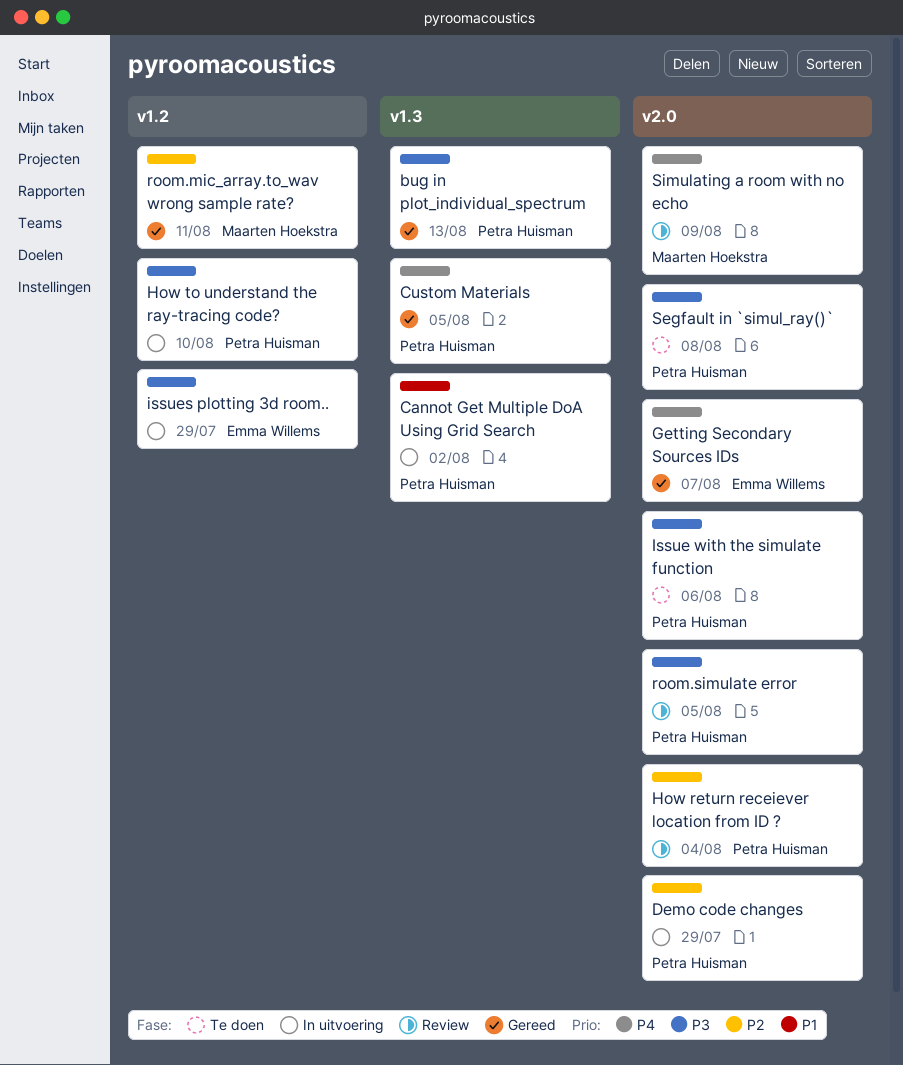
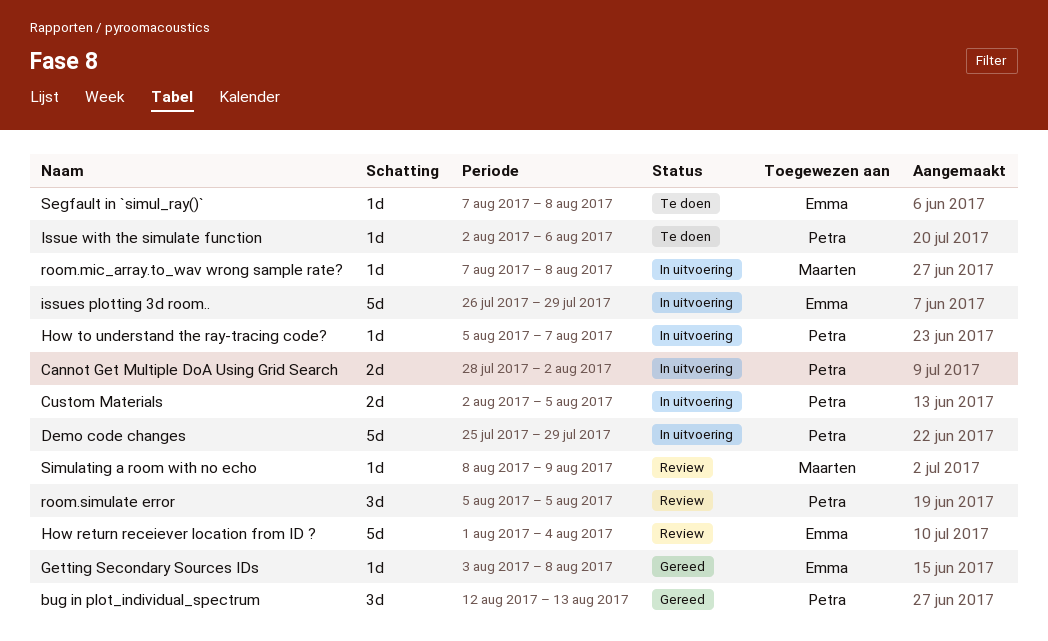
Custom Materials, status: Gereed -> In uitvoering
Getting Secondary Sources IDs, due: Aug 7 -> Aug 8
How return receiever location from ID ?, owner: Petra Huisman -> Emma Willems
How to understand the ray-tracing code?, due: Aug 10 -> Aug 7
room.mic_array.to_wav wrong sample rate?, status: Gereed -> In uitvoering
room.mic_array.to_wav wrong sample rate?, due: Aug 11 -> Aug 8
Segfault in `simul_ray()`, owner: Petra Huisman -> Emma Willems

